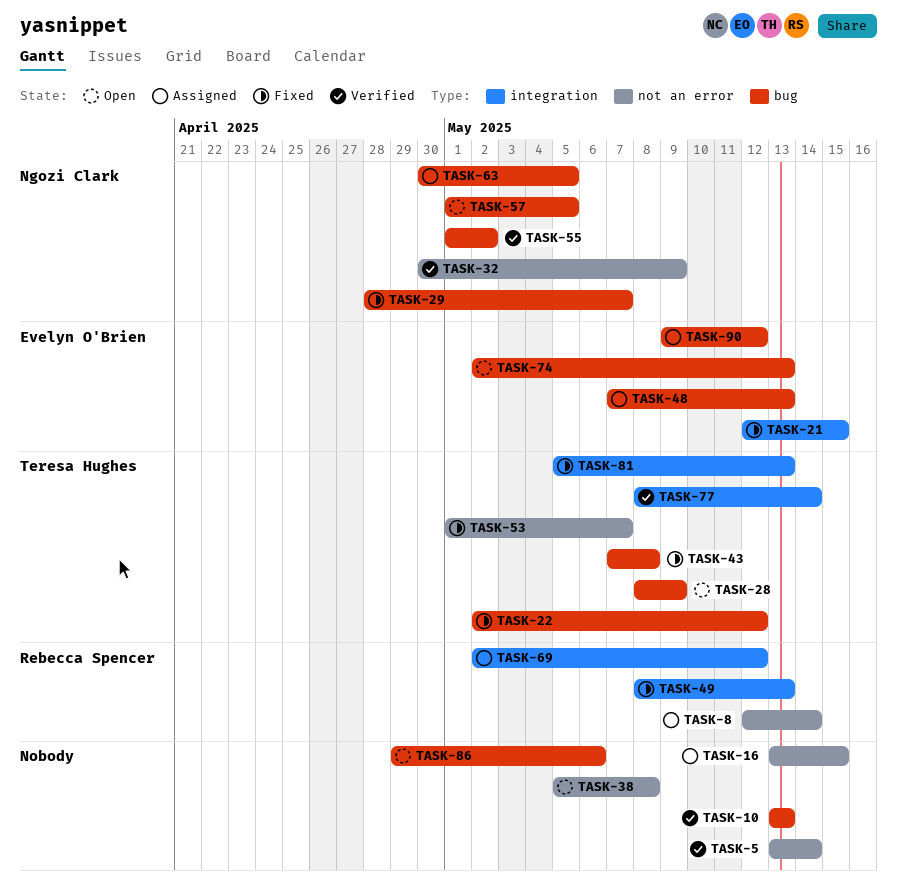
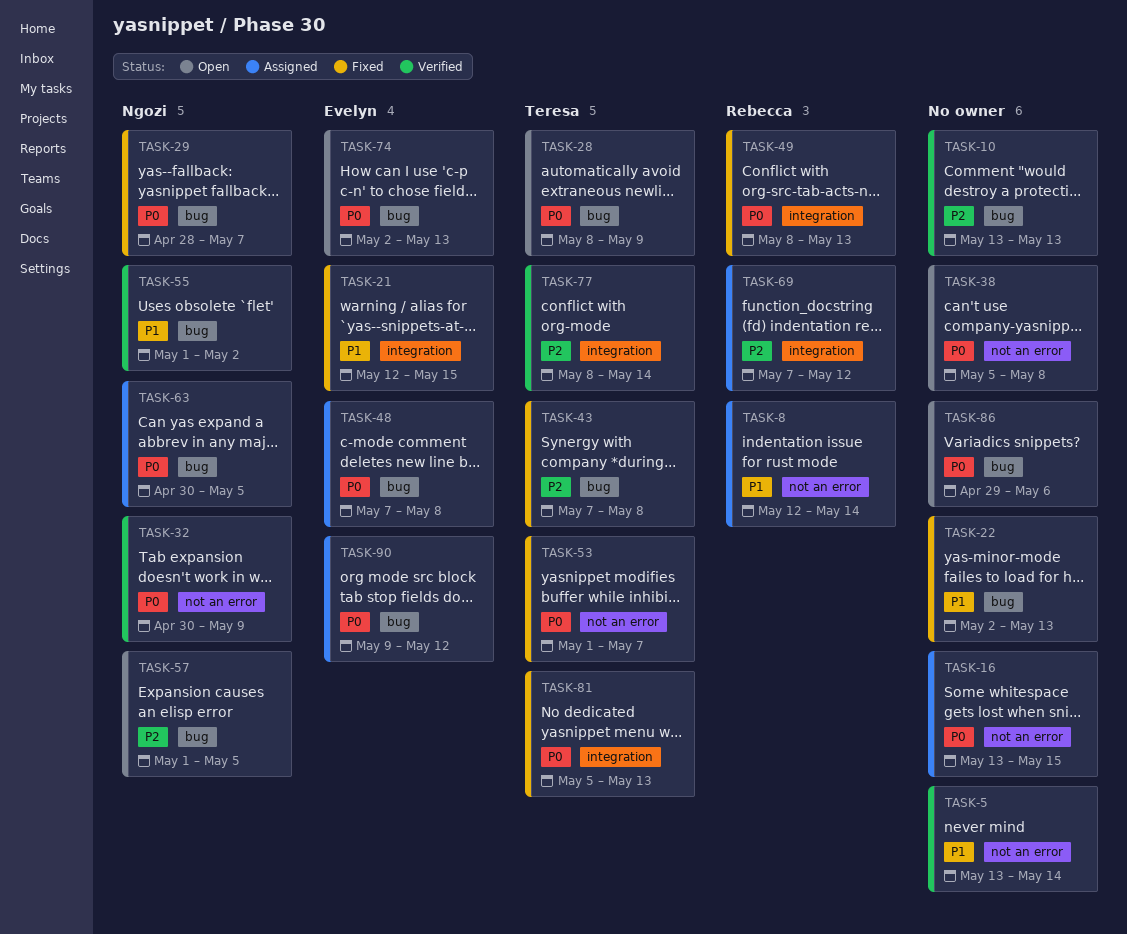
TASK-22, owner: Teresa Hughes -> none
TASK-22, due: May 12 -> May 13
TASK-48, due: May 13 -> May 8
TASK-69, start: May 2 -> May 7

